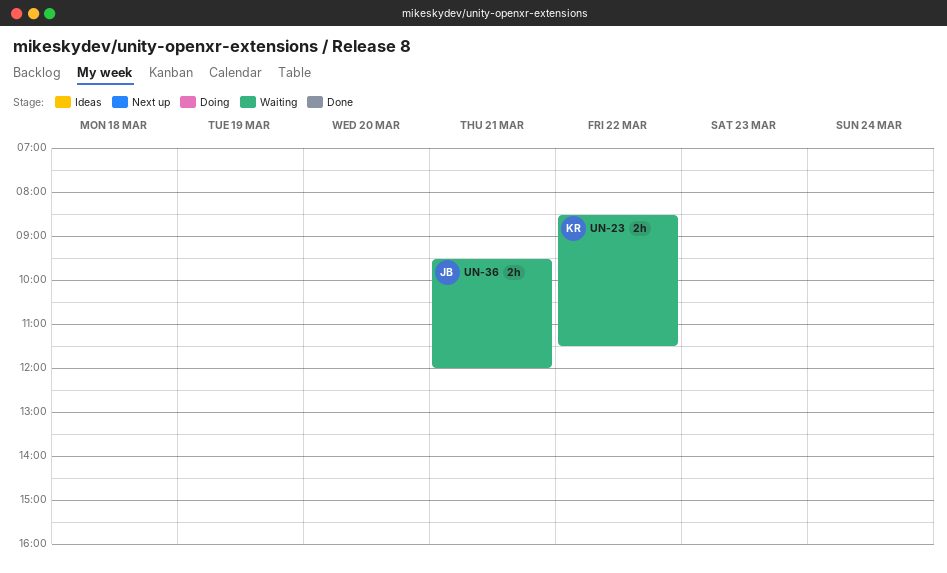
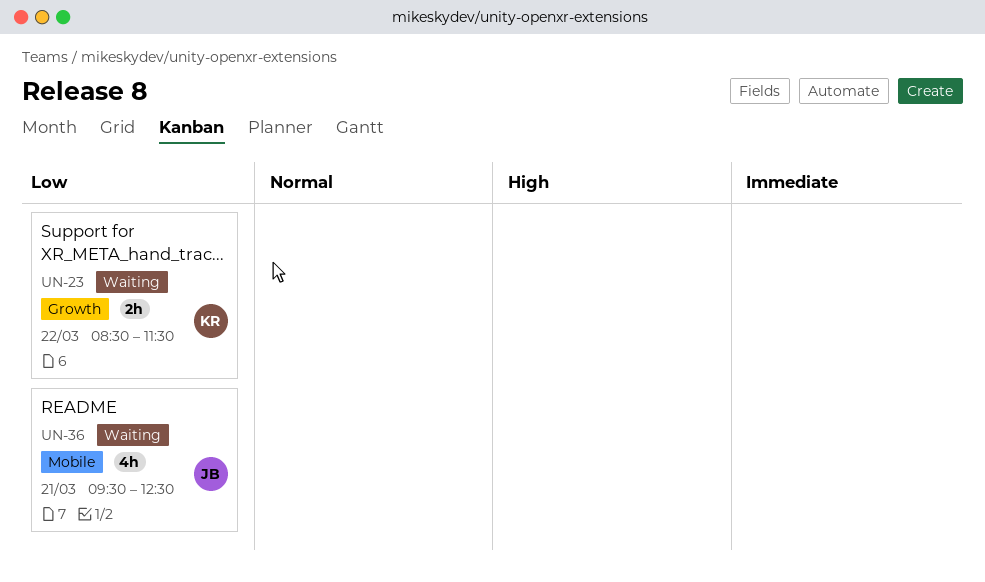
UN-36, estimate: 2h -> 4h
UN-36, ends: 12:00 -> 12:30

